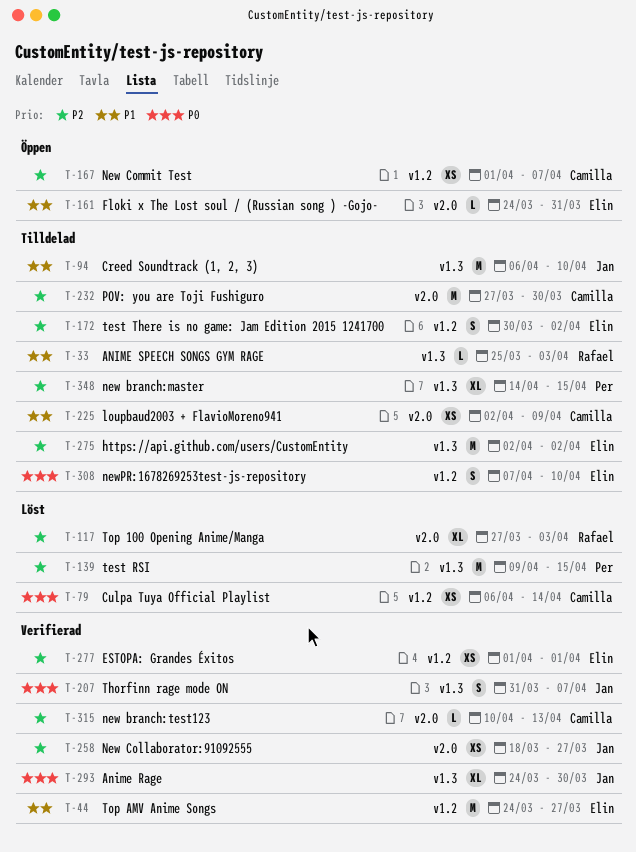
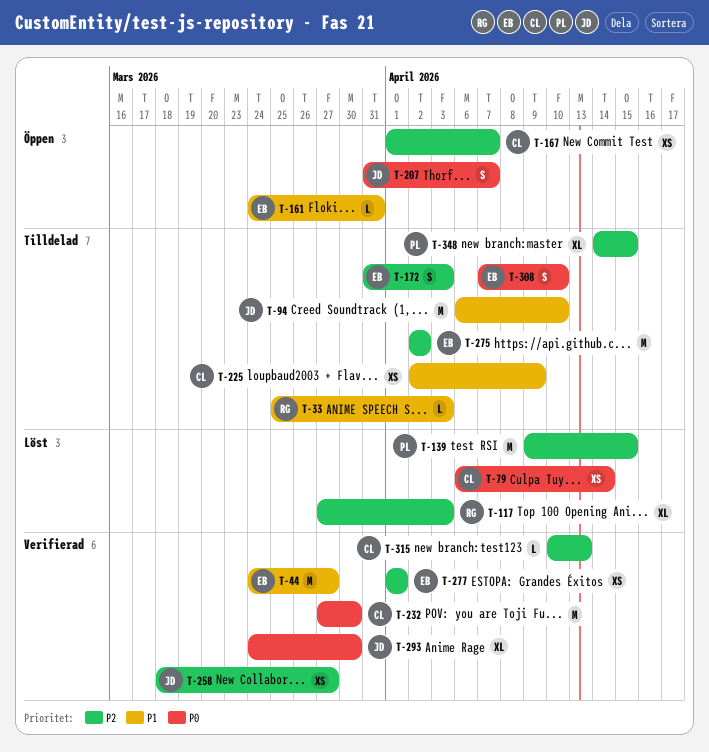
T-172, start: Mar 30 -> Mar 31
T-172, due: Apr 2 -> Apr 3
T-207, status: Verifierad -> Öppen
T-232, status: Tilldelad -> Verifierad
T-232, priority: P2 -> P0

